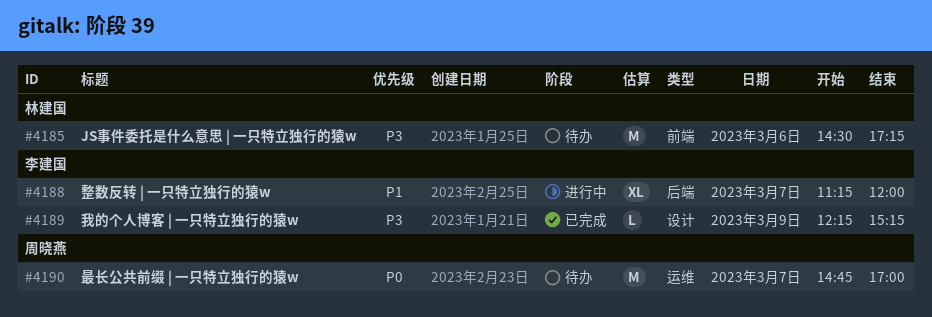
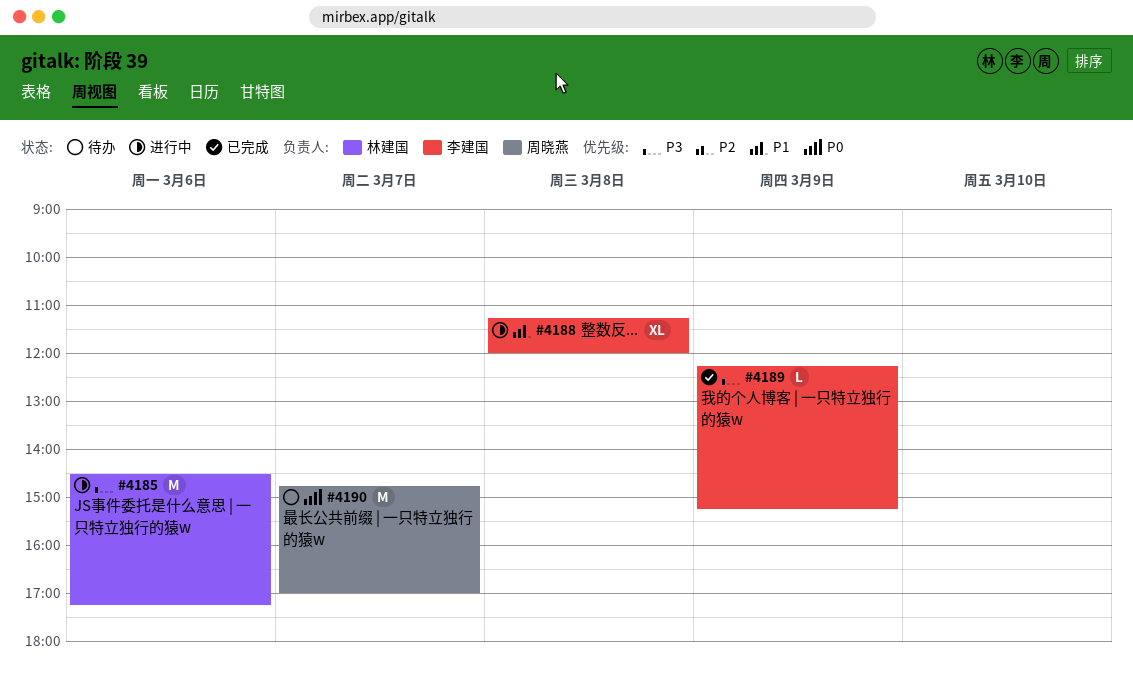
#4185, status: 待办 -> 进行中
#4188, day: Mar 7 -> Mar 8

